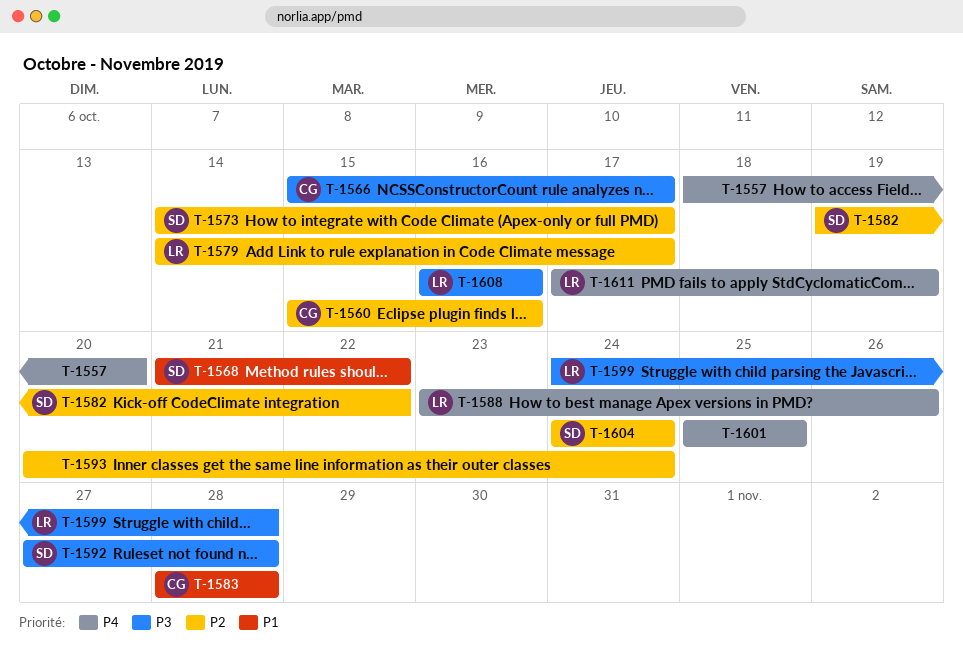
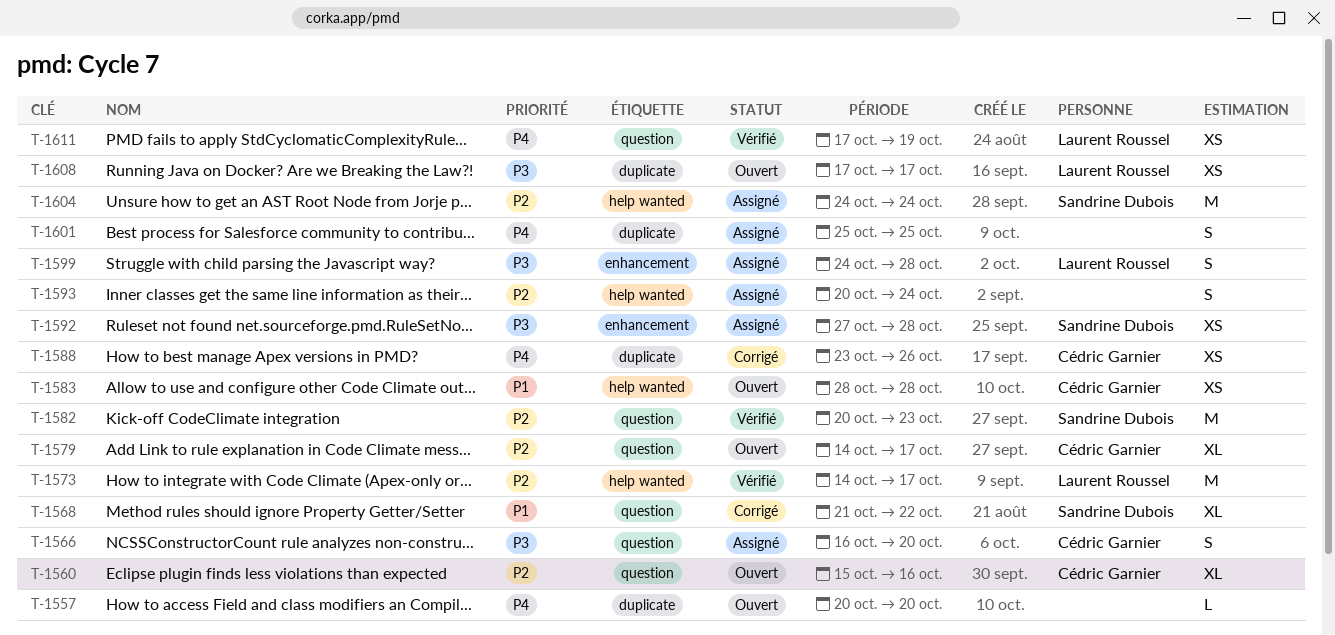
T-1557, start: Oct 18 -> Oct 20
T-1566, start: Oct 15 -> Oct 16
T-1566, due: Oct 17 -> Oct 20
T-1573, owner: Sandrine Dubois -> Laurent Roussel
T-1579, owner: Laurent Roussel -> Cédric Garnier
T-1582, start: Oct 19 -> Oct 20
T-1582, due: Oct 22 -> Oct 23
T-1588, owner: Laurent Roussel -> Cédric Garnier
T-1608, start: Oct 16 -> Oct 17
T-1608, due: Oct 16 -> Oct 17

